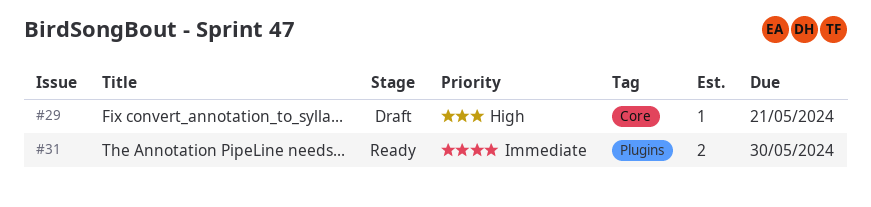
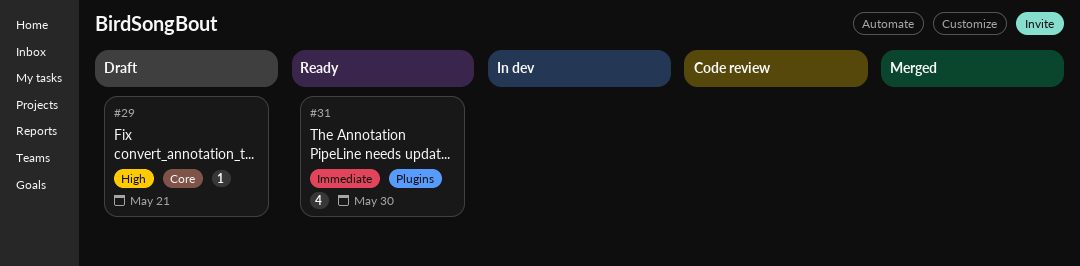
#31, estimate: 2 -> 4

